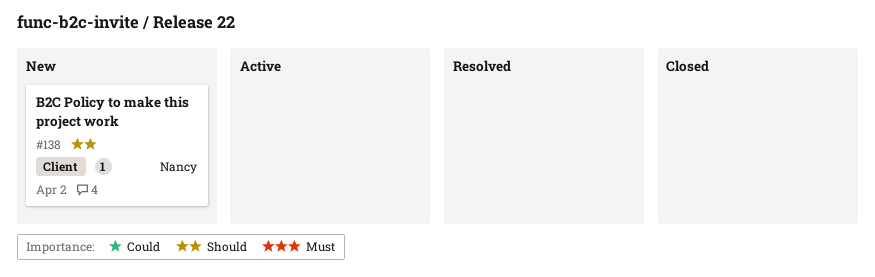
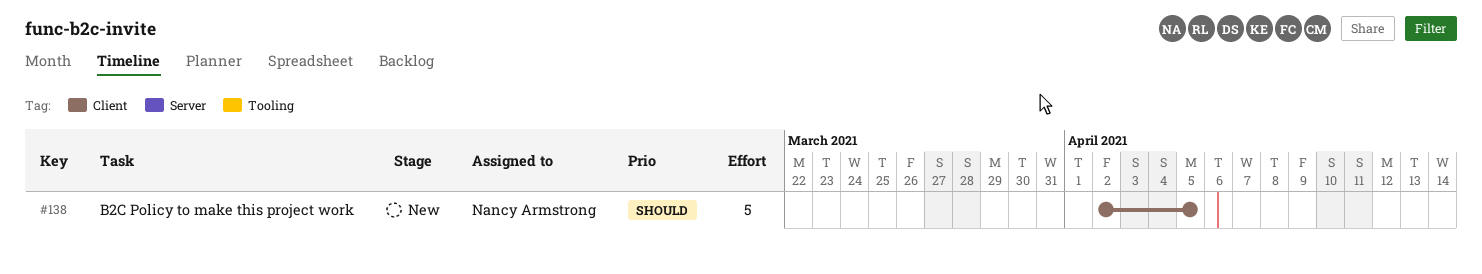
#138, estimate: 1 -> 5
#138, due: Apr 2 -> Apr 5

